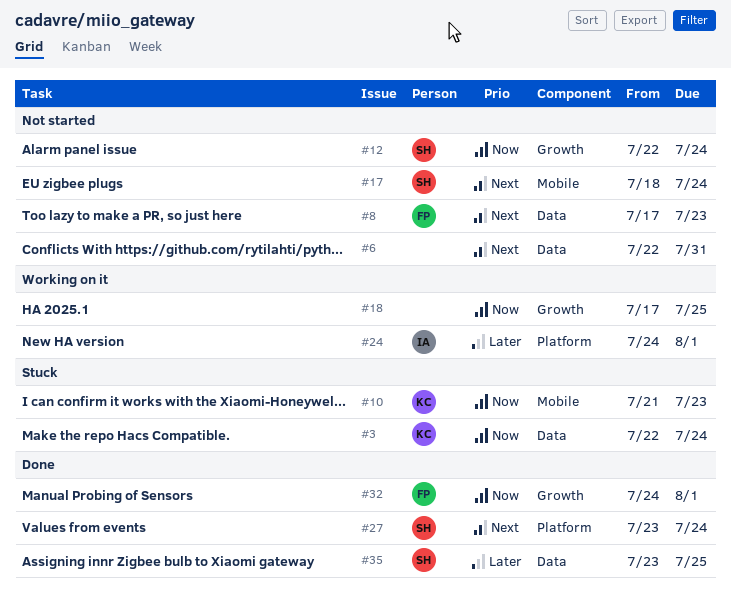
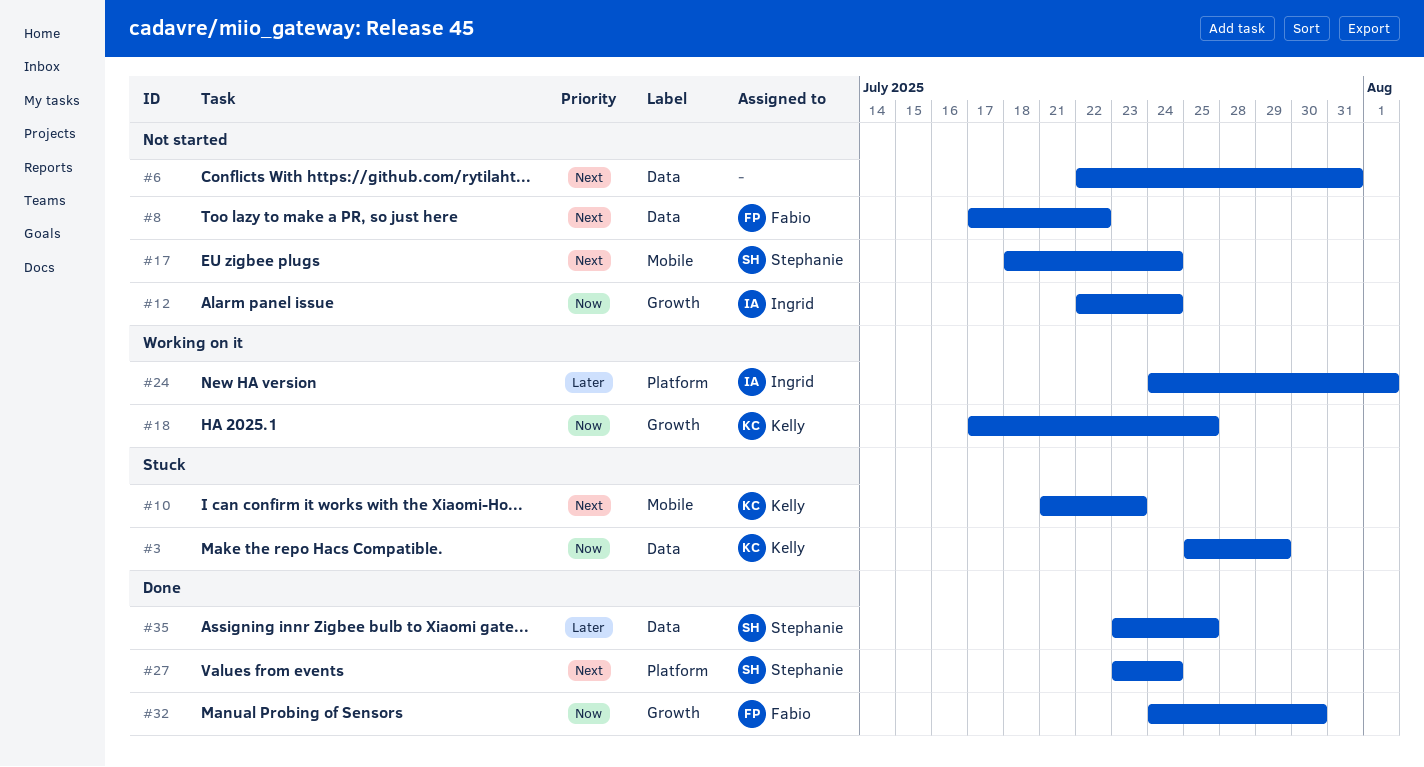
#3, start: Jul 22 -> Jul 25
#3, due: Jul 24 -> Jul 29
#8, due: Jul 23 -> Jul 22
#10, priority: Now -> Next
#12, owner: Stephanie -> Ingrid
#18, owner: none -> Kelly
#32, due: Aug 1 -> Jul 30

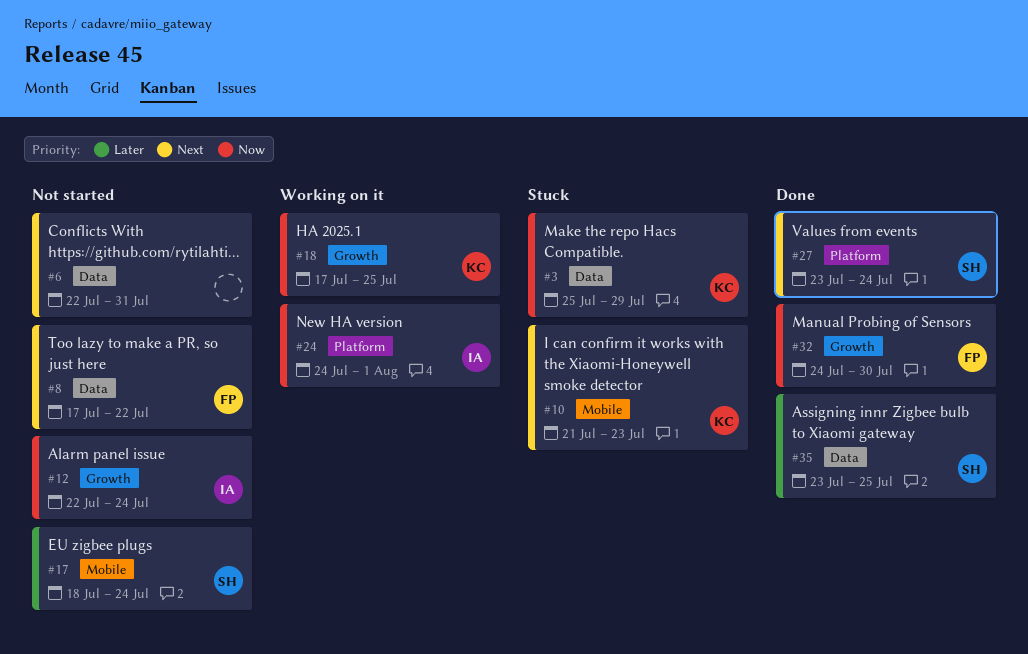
#17, priority: Next -> Later
#24, priority: Later -> Now

